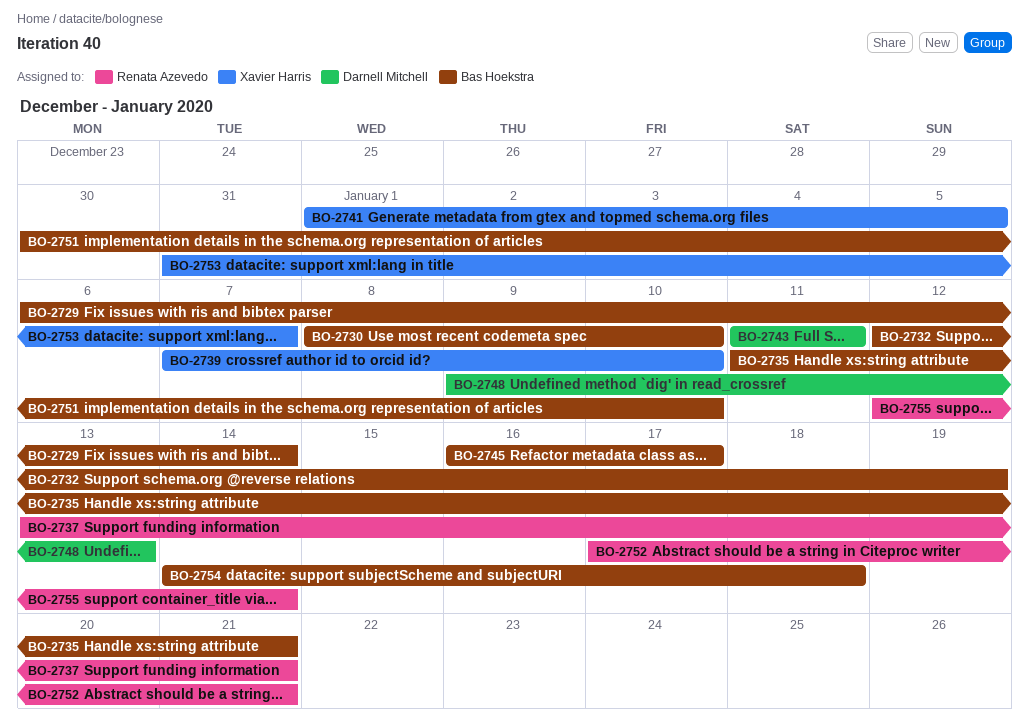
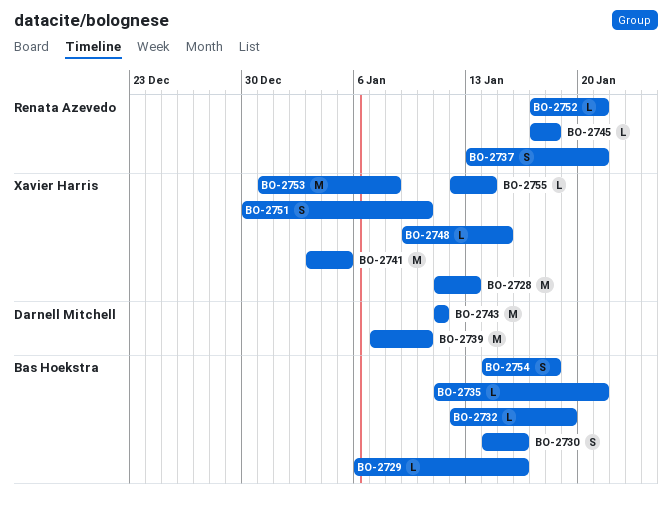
BO-2728: none -> present
BO-2729, due: Jan 14 -> Jan 16
BO-2730, start: Jan 8 -> Jan 14
BO-2730, due: Jan 10 -> Jan 16
BO-2739, owner: Xavier Harris -> Darnell Mitchell
BO-2741, start: Jan 1 -> Jan 3
BO-2745, owner: Bas Hoekstra -> Renata Azevedo
BO-2745, start: Jan 16 -> Jan 17
BO-2745, due: Jan 17 -> Jan 18
BO-2748, owner: Darnell Mitchell -> Xavier Harris
BO-2748, due: Jan 13 -> Jan 15
BO-2751, owner: Bas Hoekstra -> Xavier Harris
BO-2753, due: Jan 7 -> Jan 8
BO-2755, owner: Renata Azevedo -> Xavier Harris

